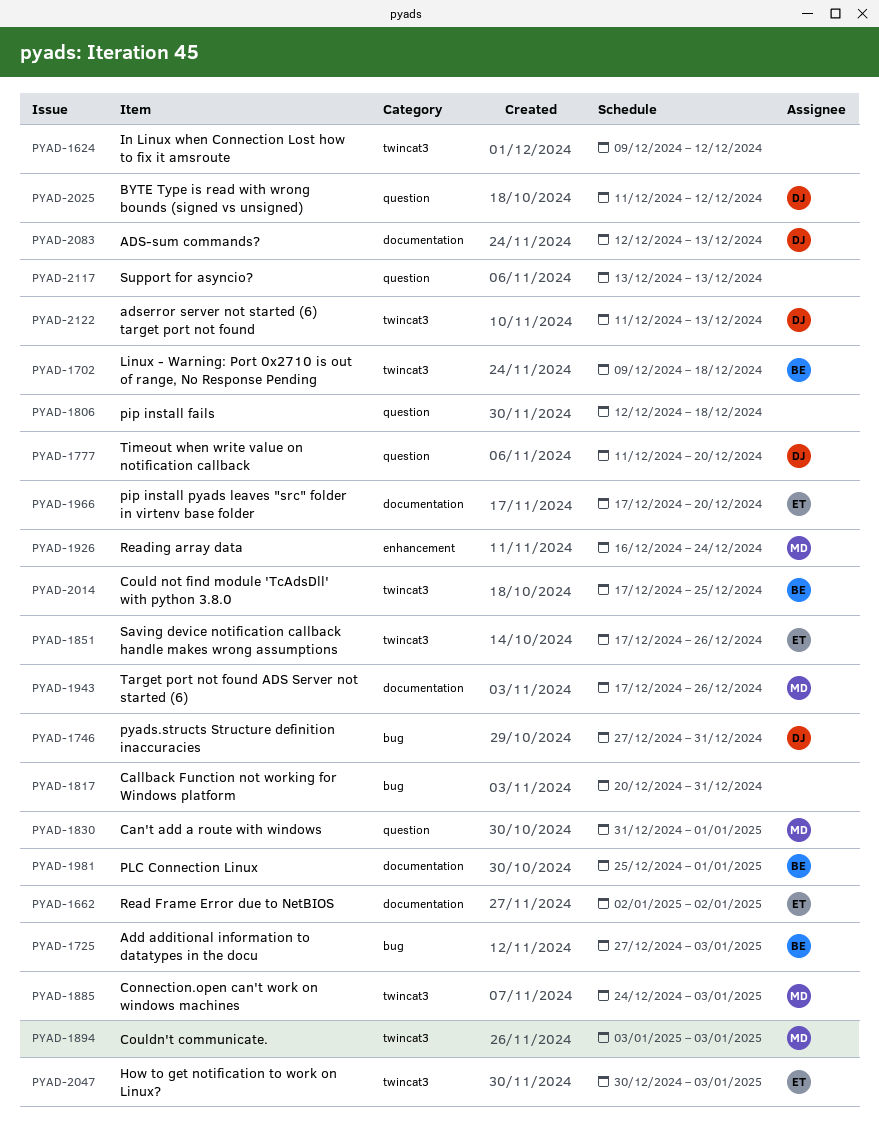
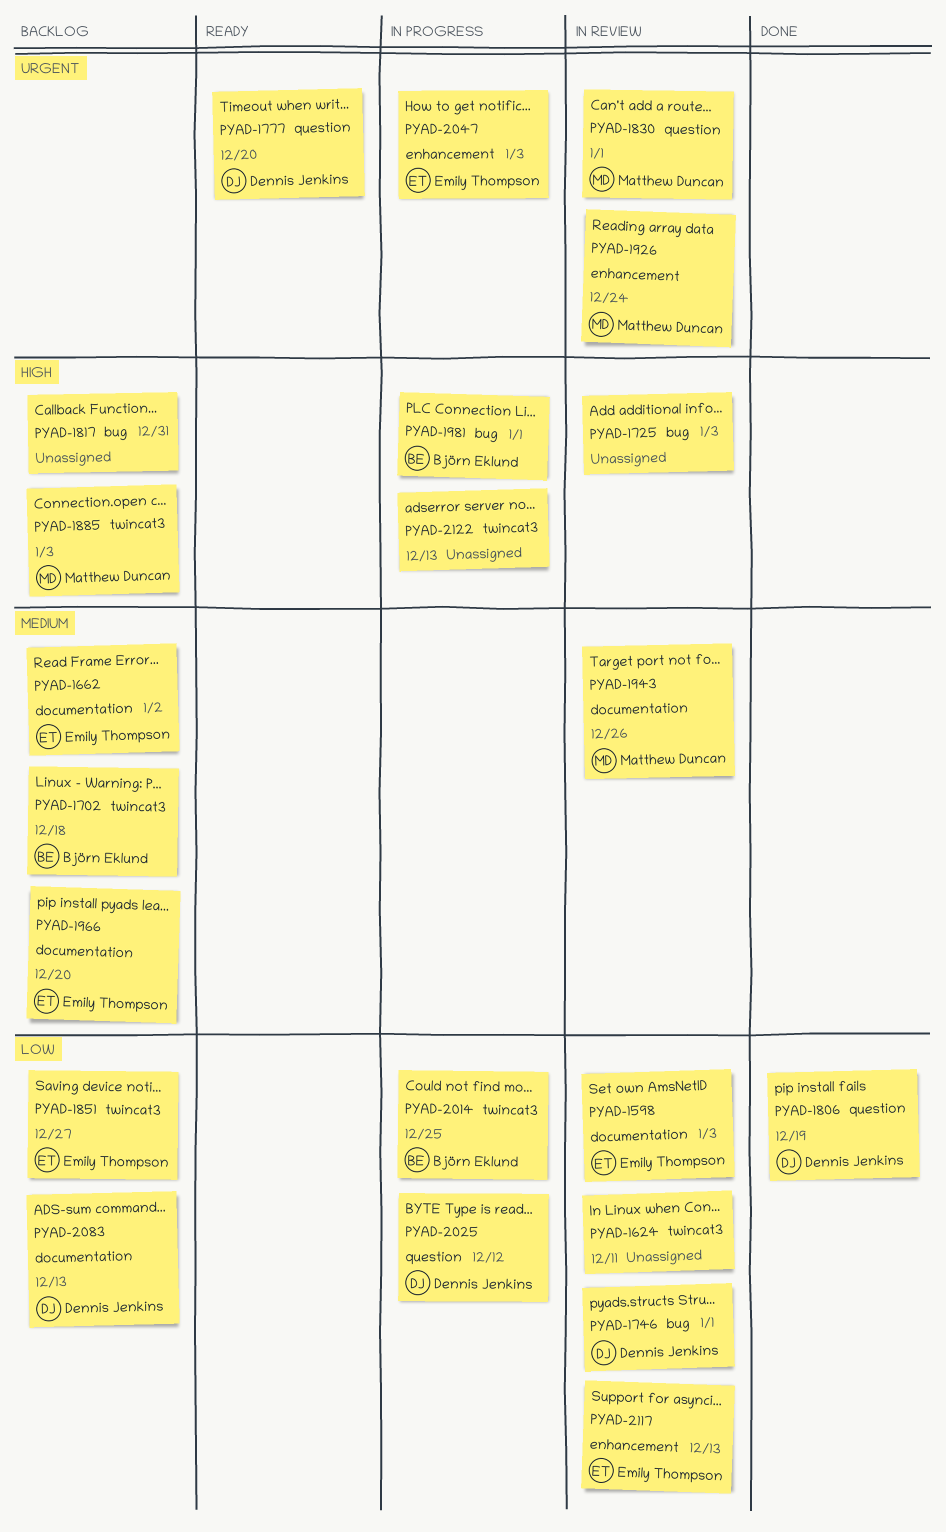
PYAD-1598: none -> present
PYAD-1624, due: Dec 12 -> Dec 11
PYAD-1725, owner: Björn Eklund -> none
PYAD-1746, due: Dec 31 -> Jan 1
PYAD-1806, owner: none -> Dennis Jenkins
PYAD-1806, due: Dec 18 -> Dec 19
PYAD-1851, due: Dec 26 -> Dec 27
PYAD-1894: present -> none
PYAD-1981, label: documentation -> bug
PYAD-2047, label: twincat3 -> enhancement
PYAD-2117, owner: none -> Emily Thompson
PYAD-2117, label: question -> enhancement
PYAD-2122, owner: Dennis Jenkins -> none

